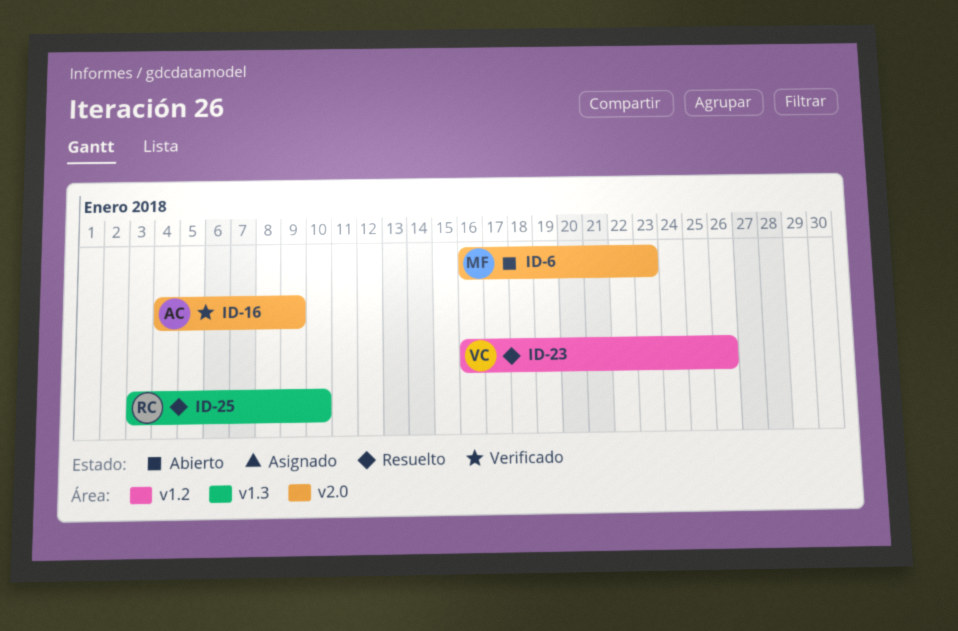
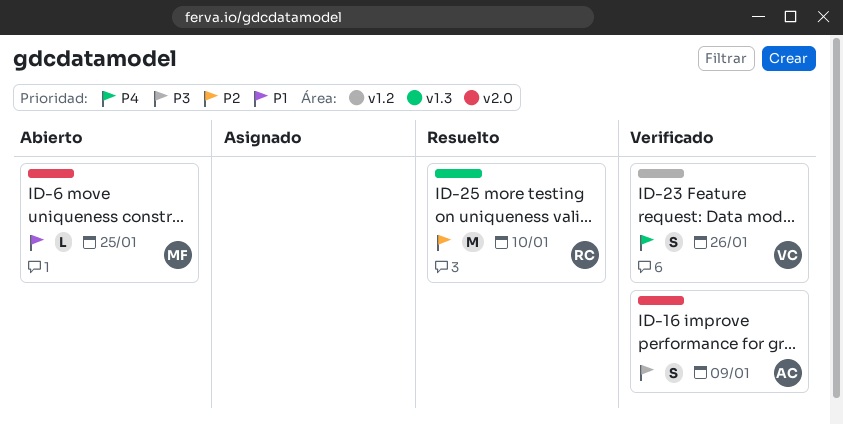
ID-6, due: Jan 23 -> Jan 25
ID-23, status: Resuelto -> Verificado

